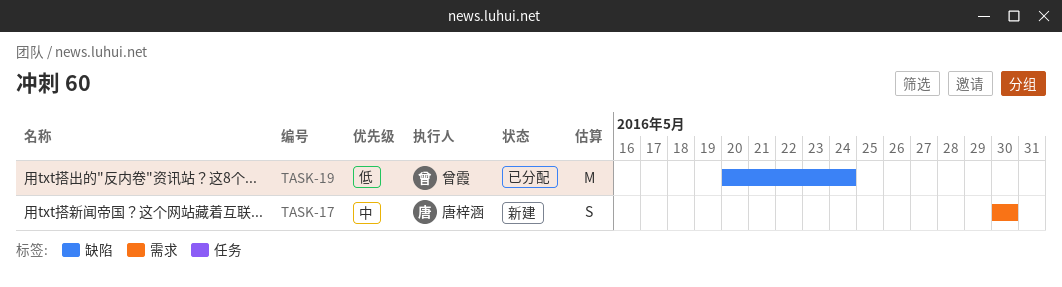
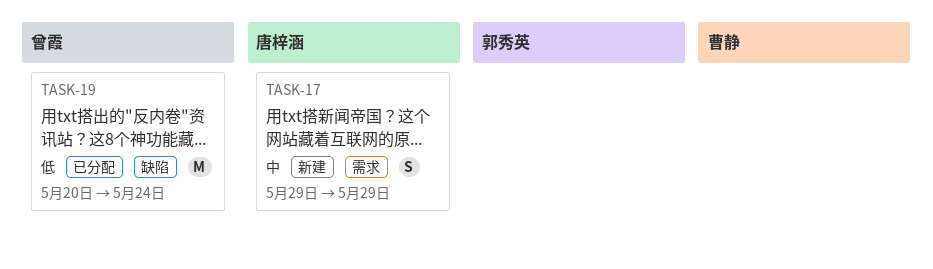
TASK-17, start: May 30 -> May 29
TASK-17, due: May 30 -> May 29

